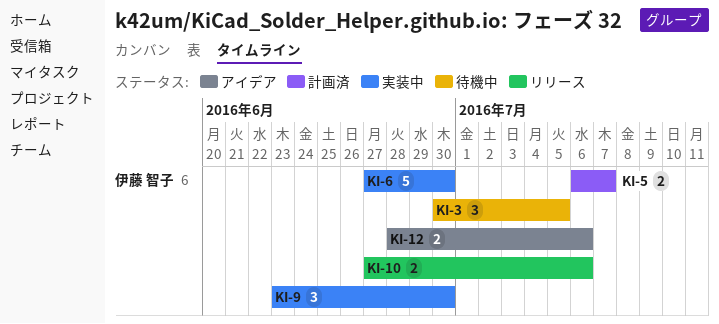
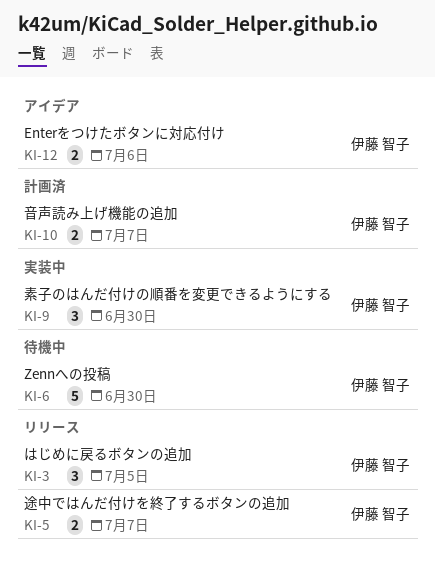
KI-3, status: 待機中 -> リリース
KI-5, status: 計画済 -> リリース
KI-6, status: 実装中 -> 待機中
KI-10, status: リリース -> 計画済
KI-10, due: Jul 6 -> Jul 7

